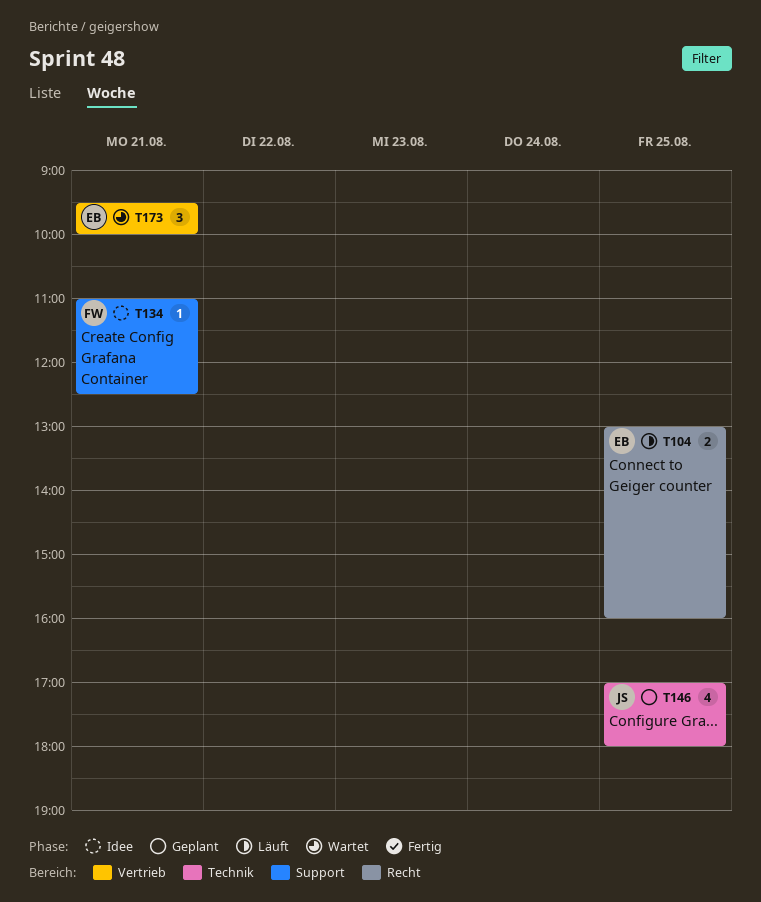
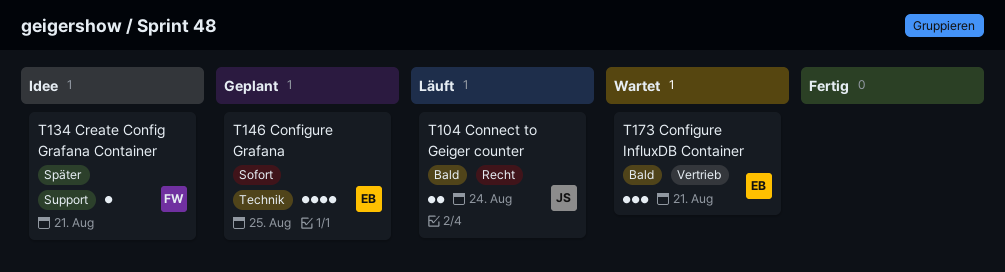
T104, owner: EB -> JS
T104, day: Aug 25 -> Aug 24
T146, owner: JS -> EB

